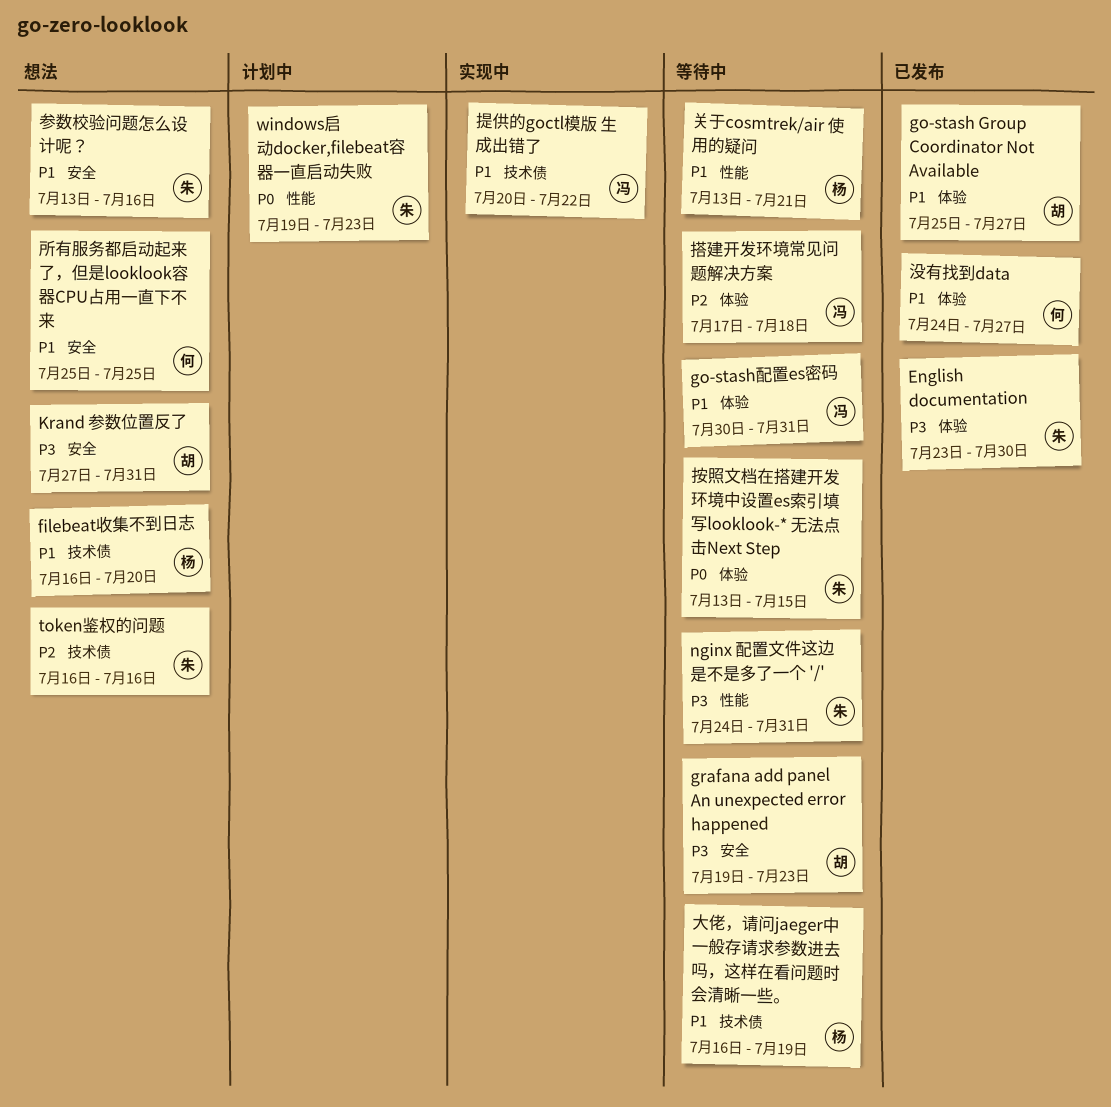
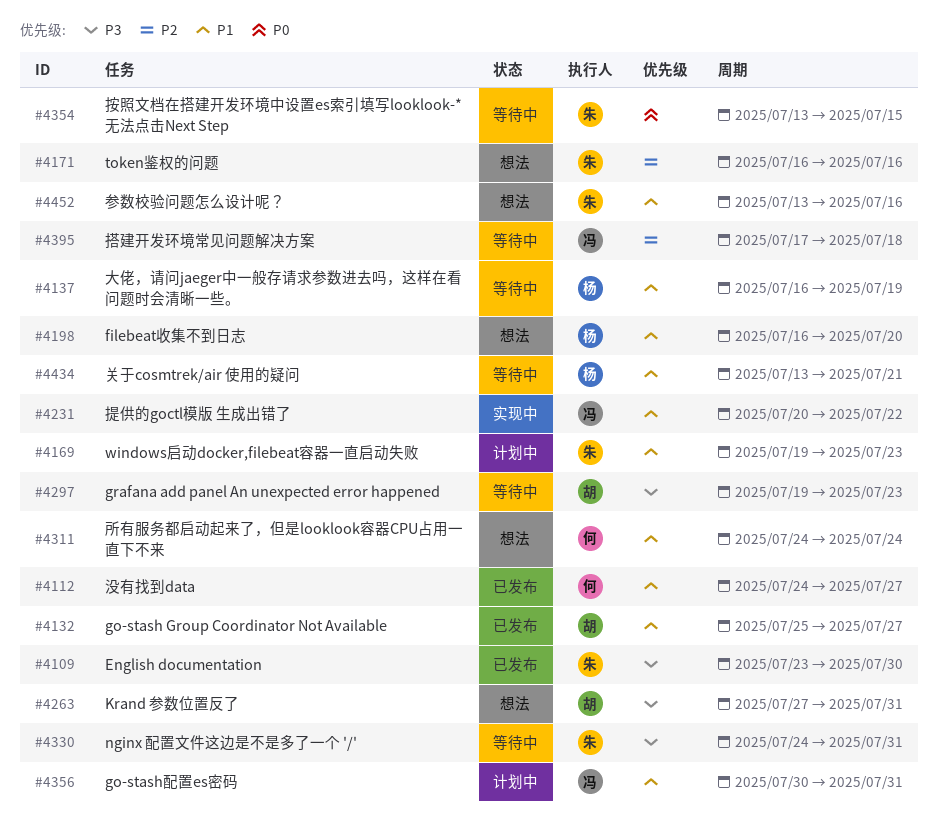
go-stash配置es密码, status: 等待中 -> 计划中
windows启动docker,filebeat容器一直启动失败, priority: P0 -> P1
所有服务都启动起来了，但是looklook容器CPU占用一直下不来, start: Jul 25 -> Jul 24
所有服务都启动起来了，但是looklook容器CPU占用一直下不来, due: Jul 25 -> Jul 24

